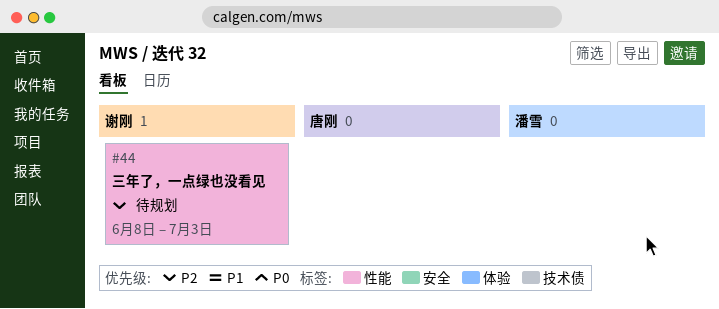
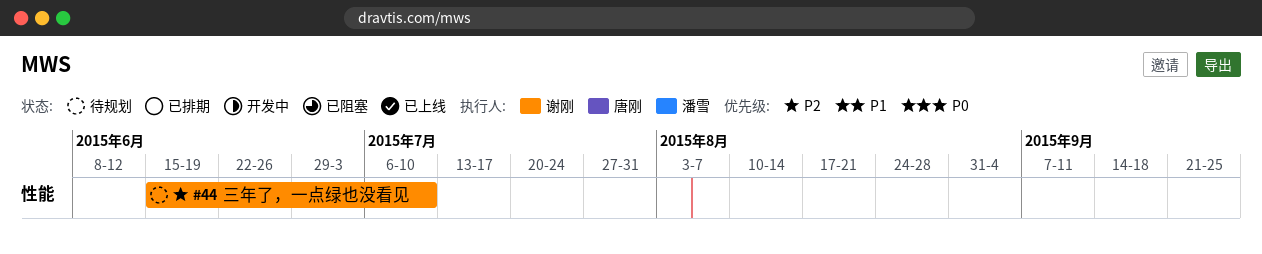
#44, start: Jun 8 -> Jun 15
#44, due: Jul 3 -> Jul 10

